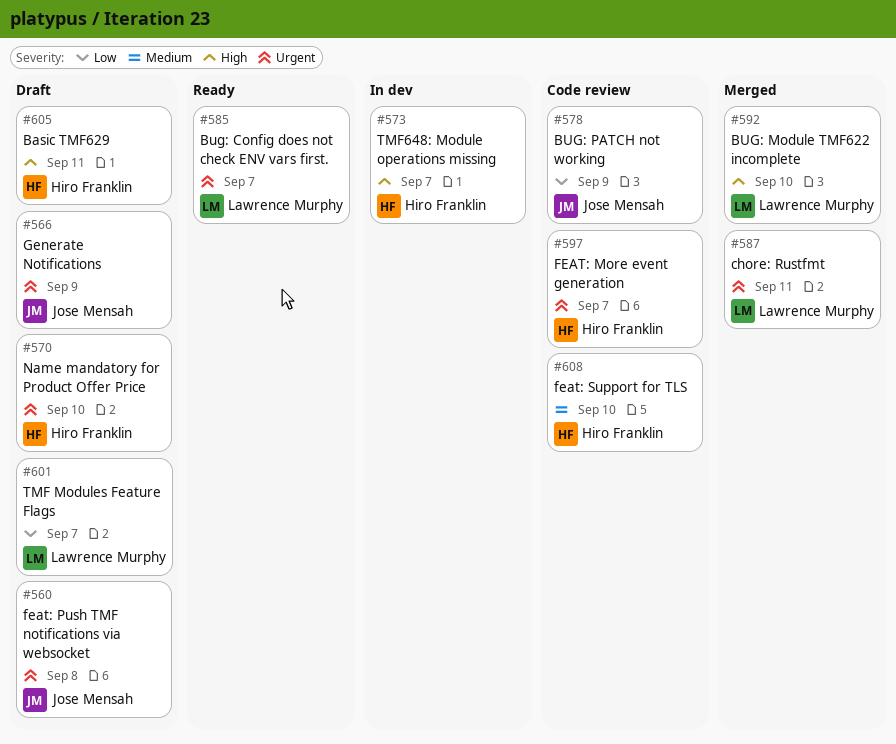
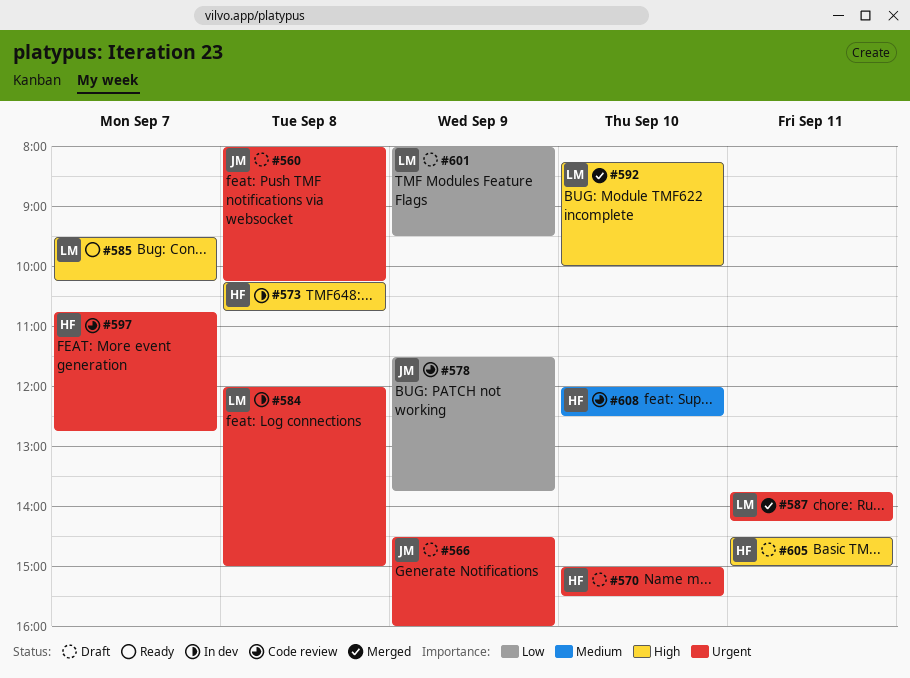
#573, day: Sep 7 -> Sep 8
#584: none -> present
#585, priority: Urgent -> High
#601, day: Sep 7 -> Sep 9

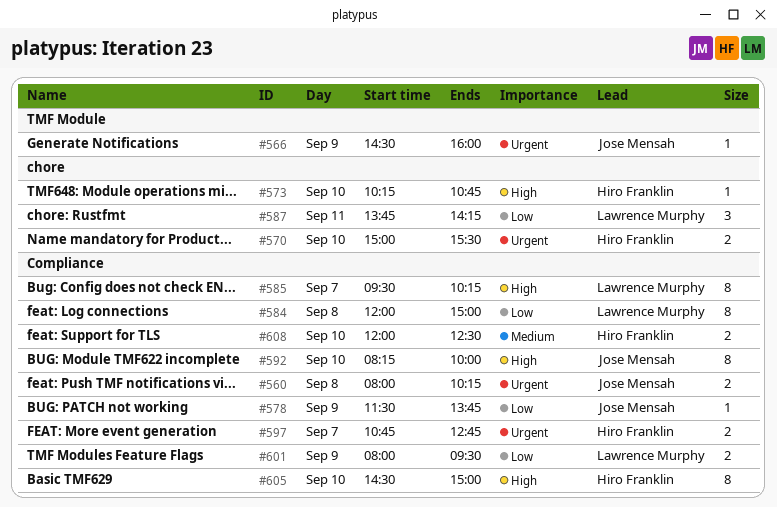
#573, day: Sep 8 -> Sep 10
#584, priority: Urgent -> Low
#587, priority: Urgent -> Low
#592, owner: Lawrence Murphy -> Jose Mensah
#605, day: Sep 11 -> Sep 10

